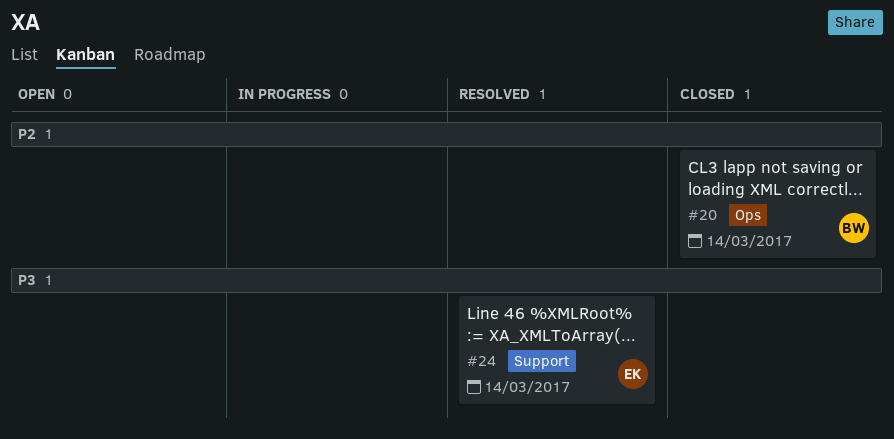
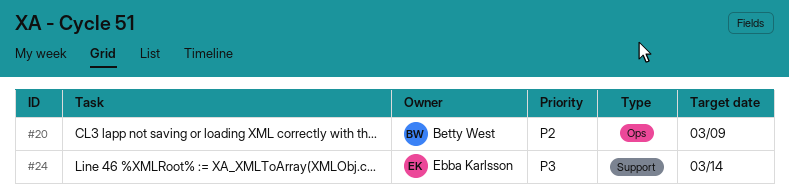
#20, due: Mar 14 -> Mar 9

